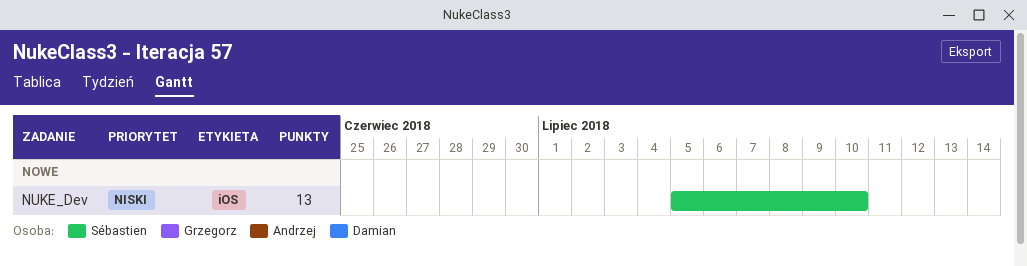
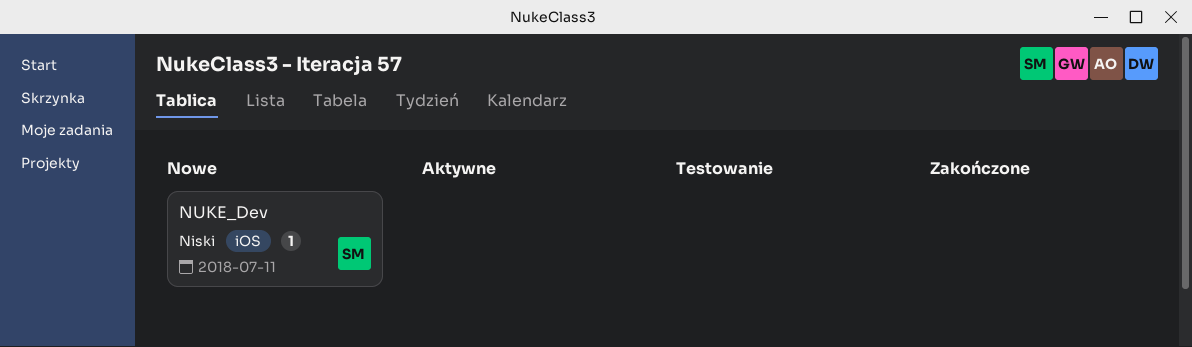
NUKE_Dev, estimate: 13 -> 1
NUKE_Dev, due: Jul 10 -> Jul 11

